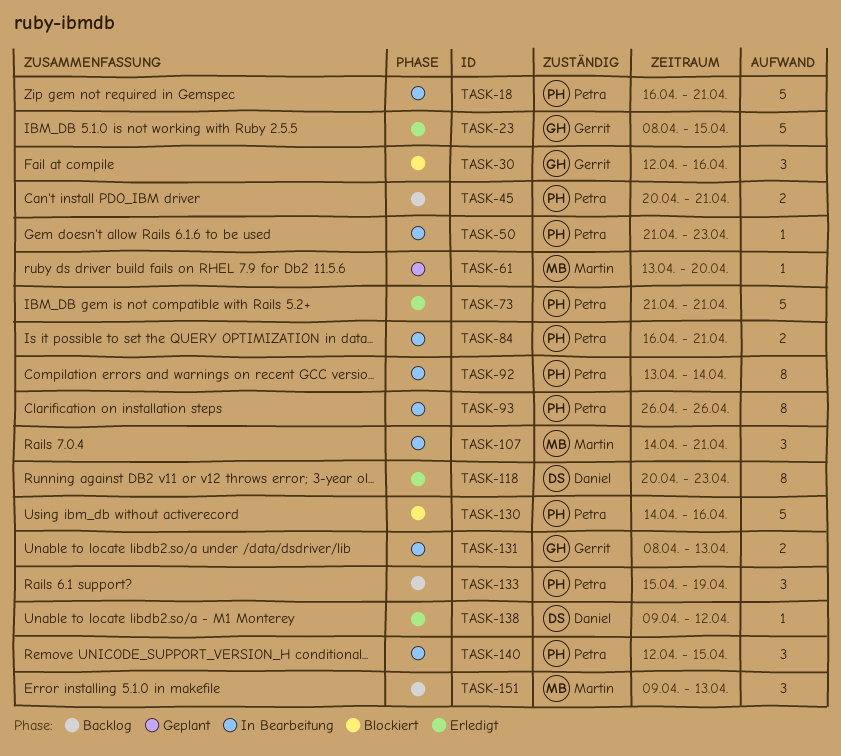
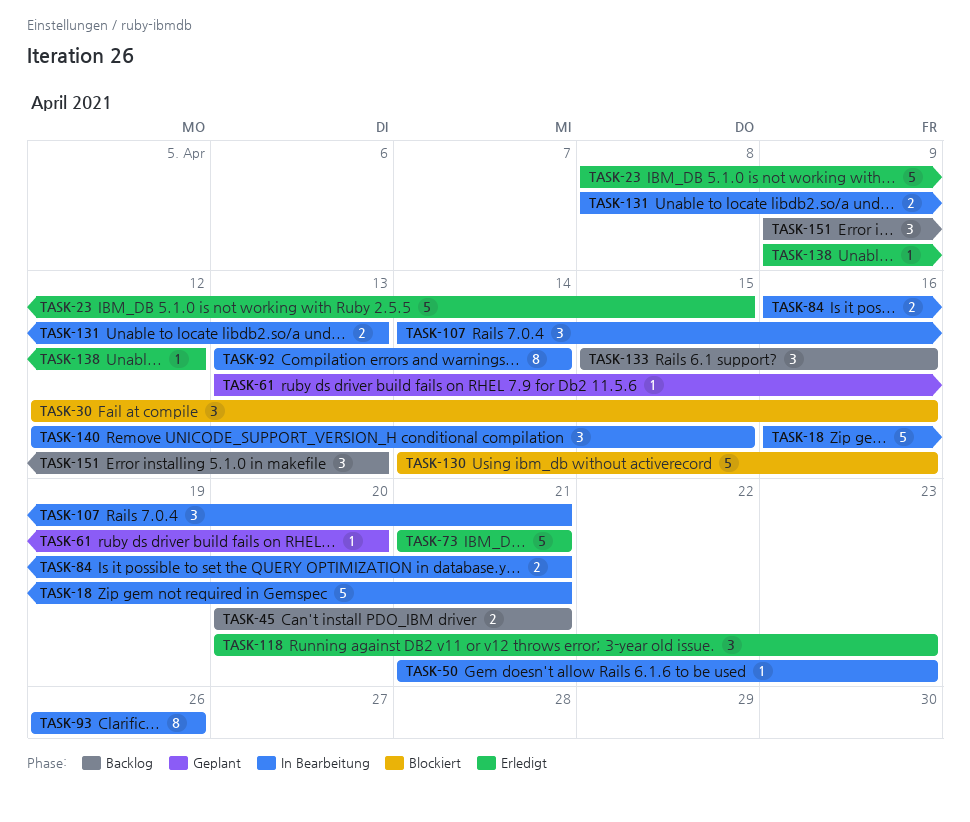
TASK-118, estimate: 8 -> 3
TASK-133, due: Apr 19 -> Apr 16

